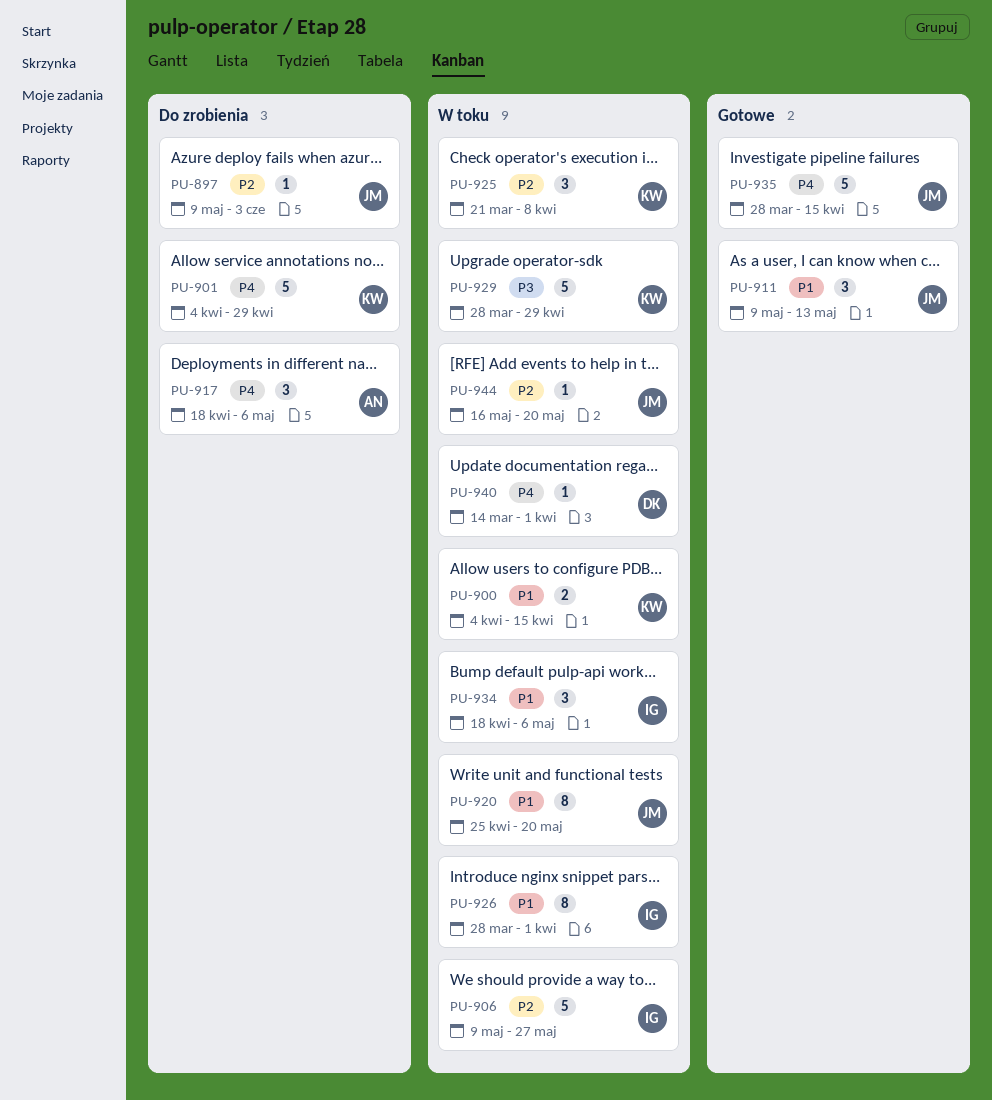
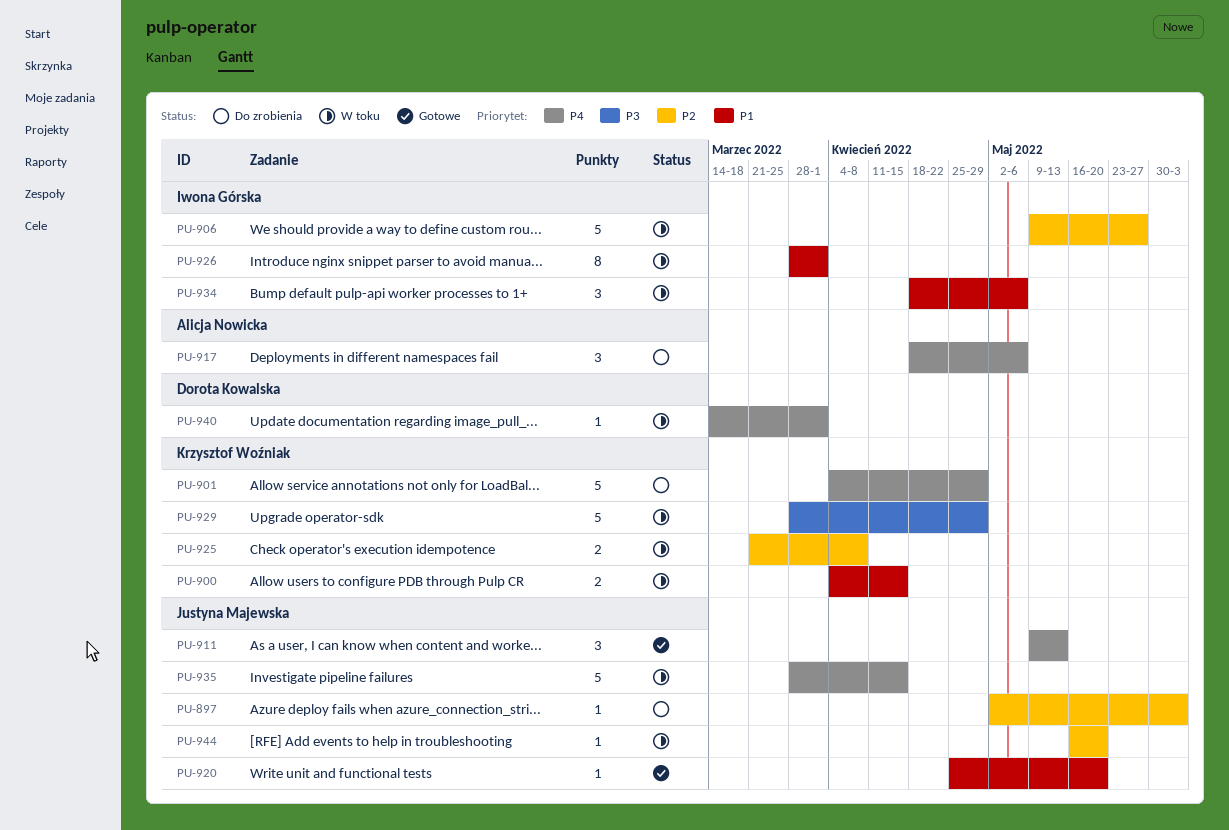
PU-897, start: May 9 -> May 2
PU-911, priority: P1 -> P4
PU-920, status: W toku -> Gotowe
PU-920, estimate: 8 -> 1
PU-925, estimate: 3 -> 2
PU-935, status: Gotowe -> W toku

